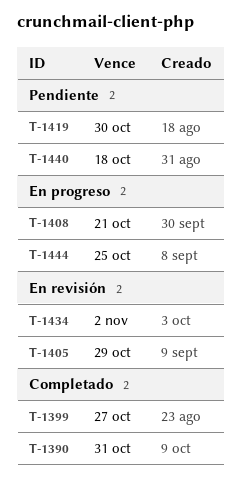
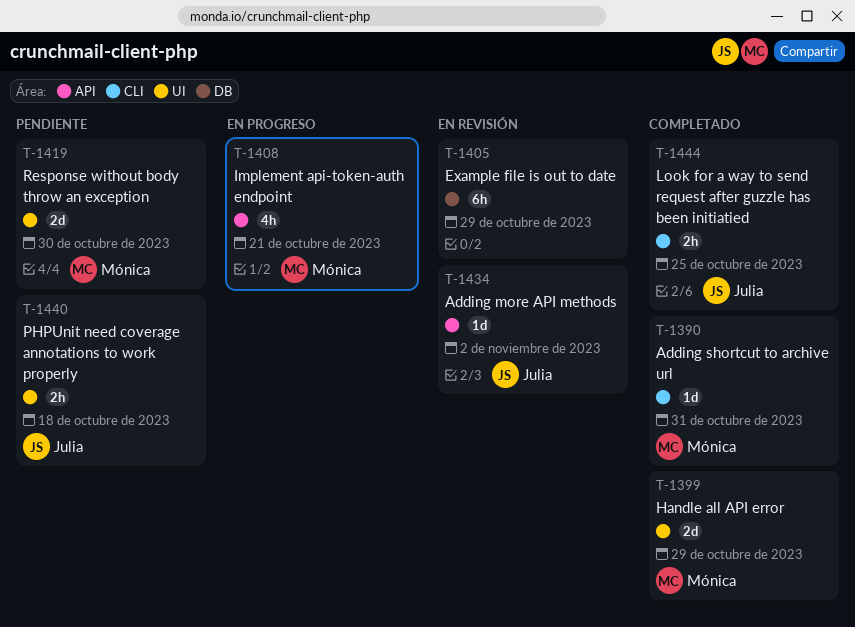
T-1399, due: Oct 27 -> Oct 29
T-1444, status: En progreso -> Completado

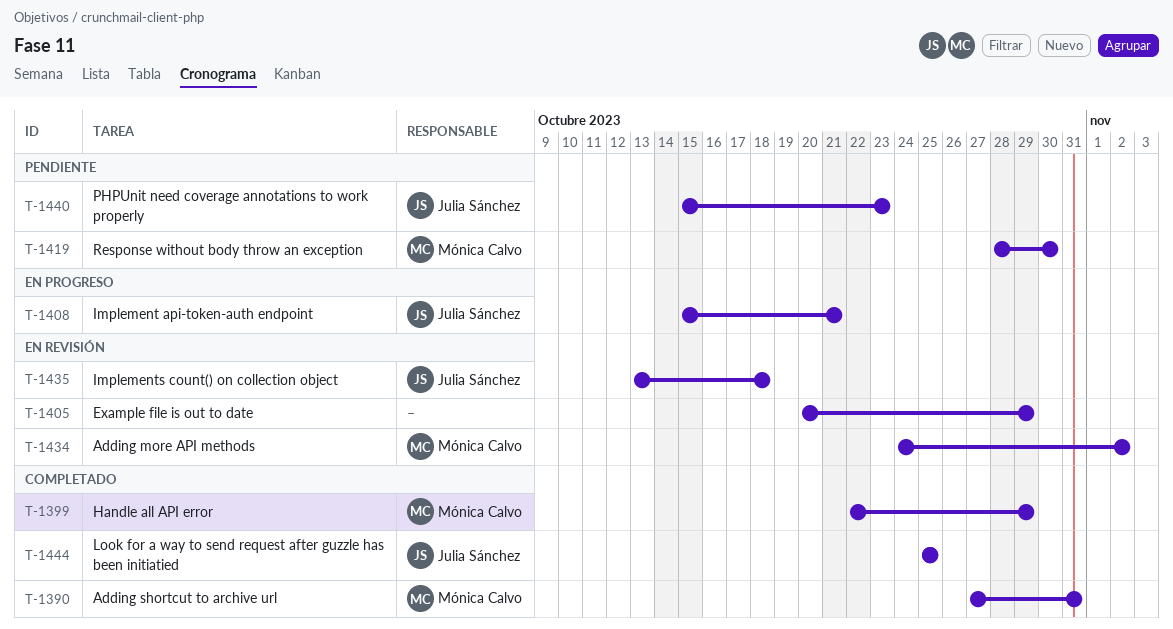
T-1408, owner: Mónica Calvo -> Julia Sánchez
T-1434, owner: Julia Sánchez -> Mónica Calvo
T-1435: none -> present
T-1440, due: Oct 18 -> Oct 23

